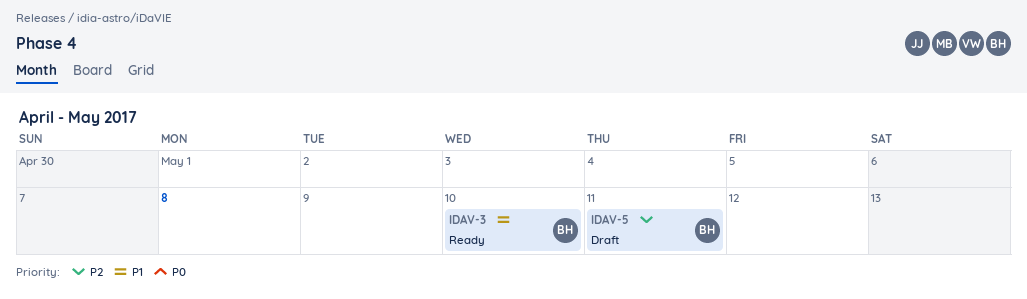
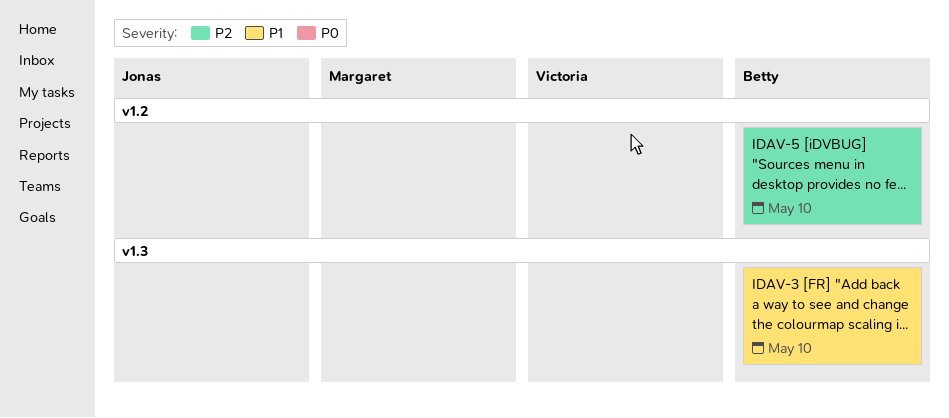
IDAV-5, due: May 11 -> May 10

